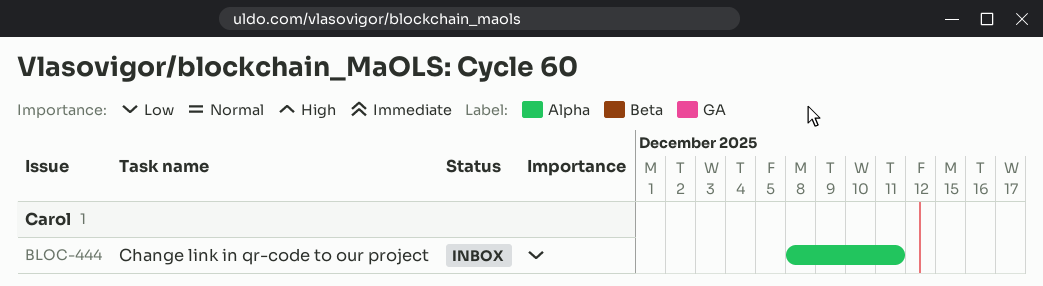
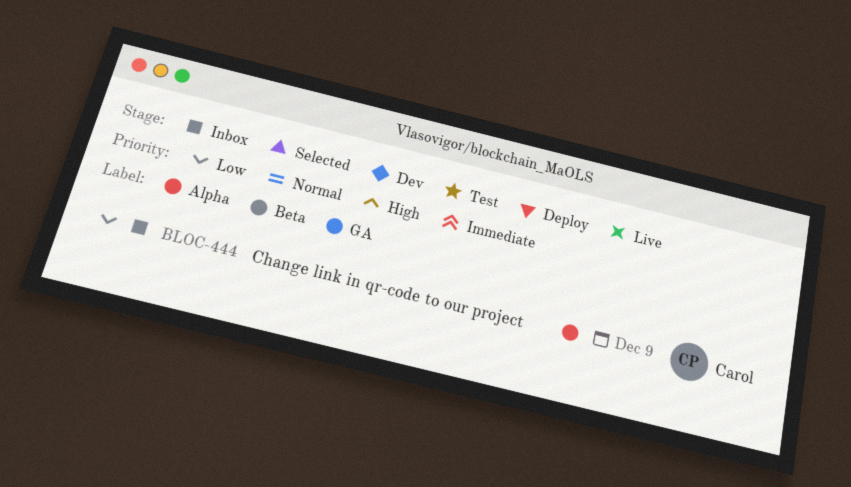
BLOC-444, due: Dec 11 -> Dec 9

